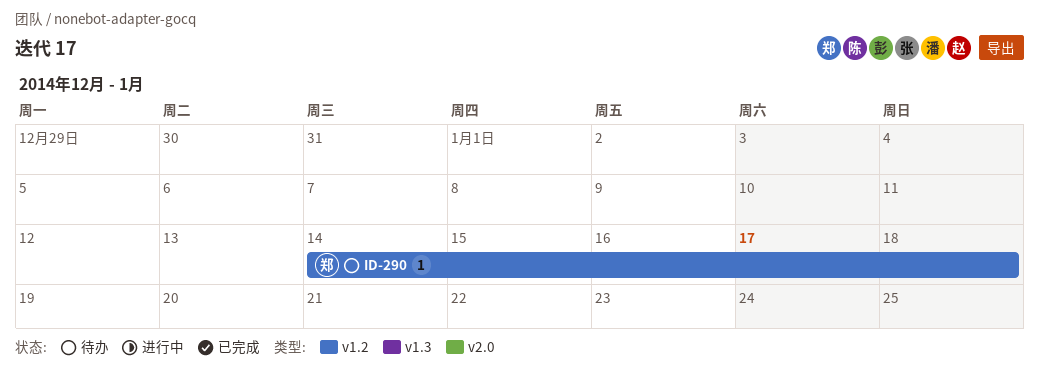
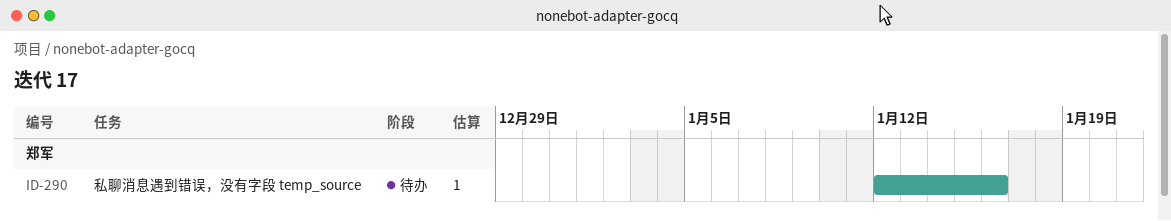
ID-290, start: Jan 14 -> Jan 12
ID-290, due: Jan 18 -> Jan 16

